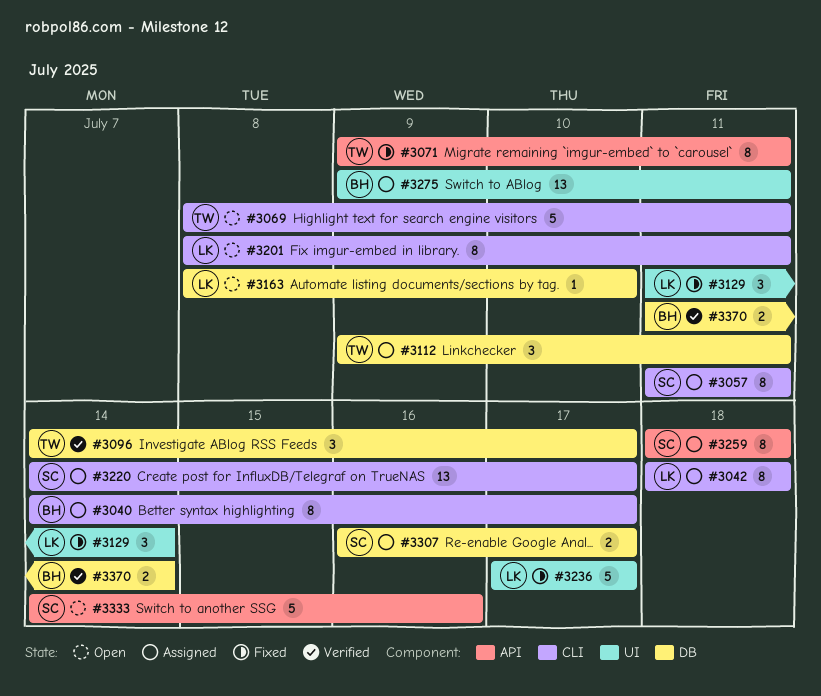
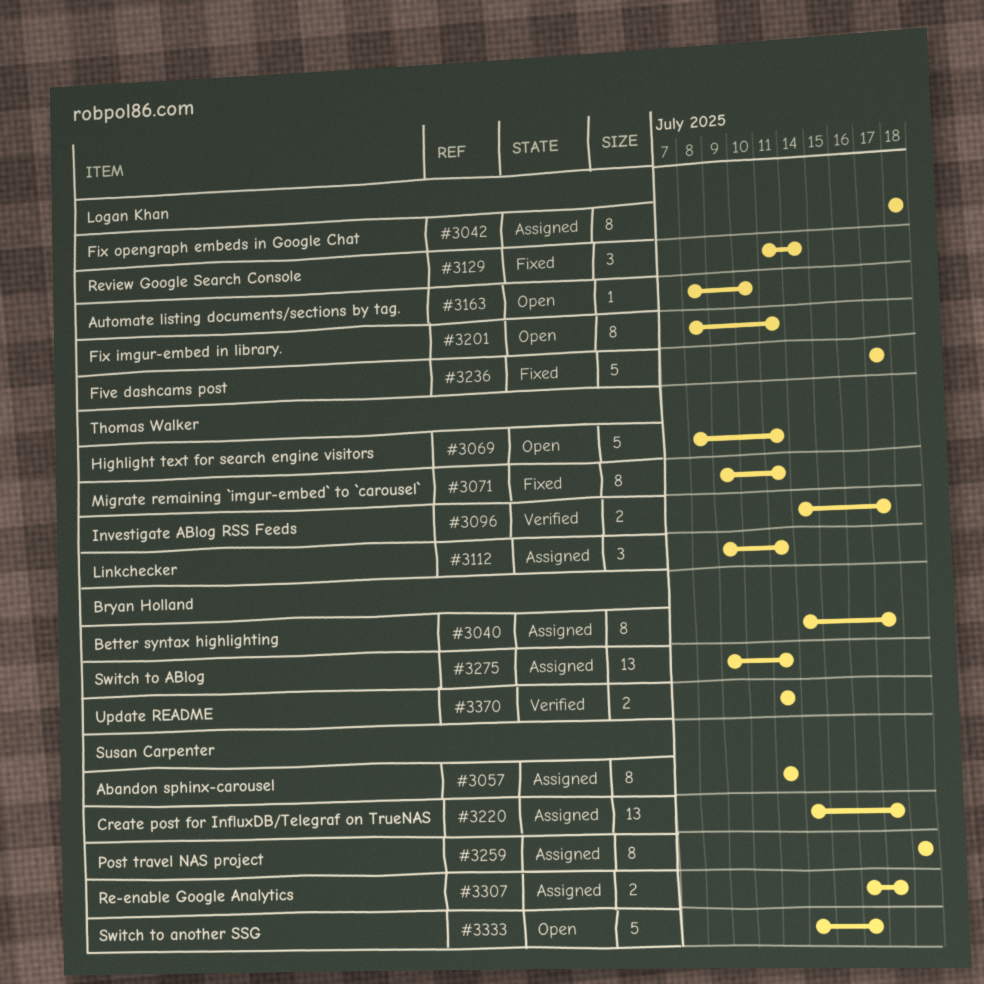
#3096, estimate: 3 -> 2
#3370, due: Jul 14 -> Jul 11

